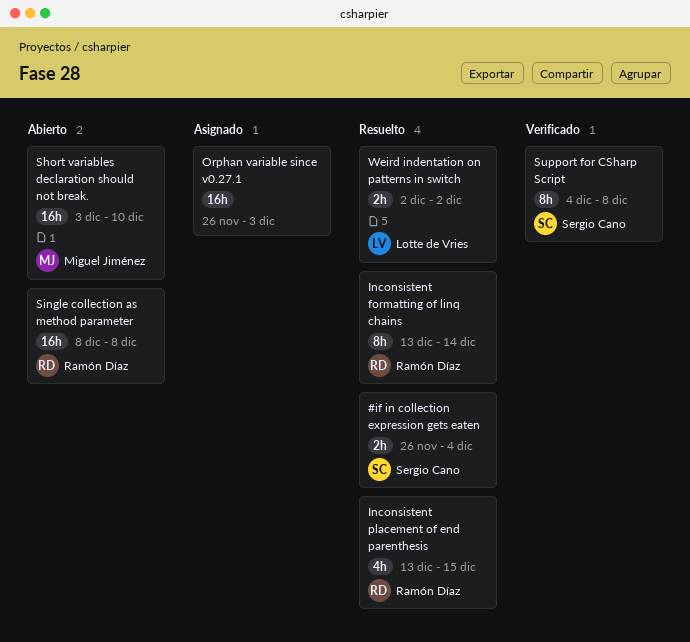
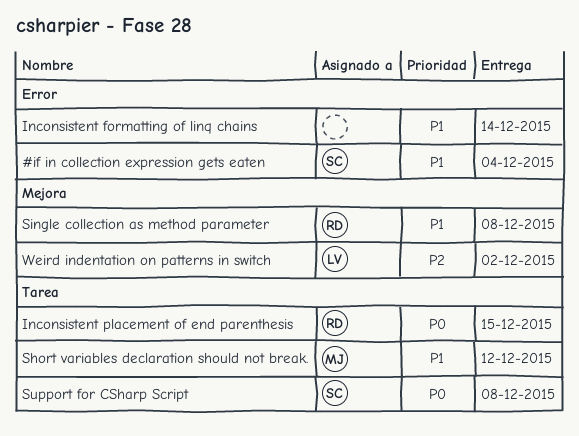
Inconsistent formatting of linq chains, owner: Ramón Díaz -> none
Orphan variable since v0.27.1: present -> none
Short variables declaration should not break., due: Dec 10 -> Dec 12

